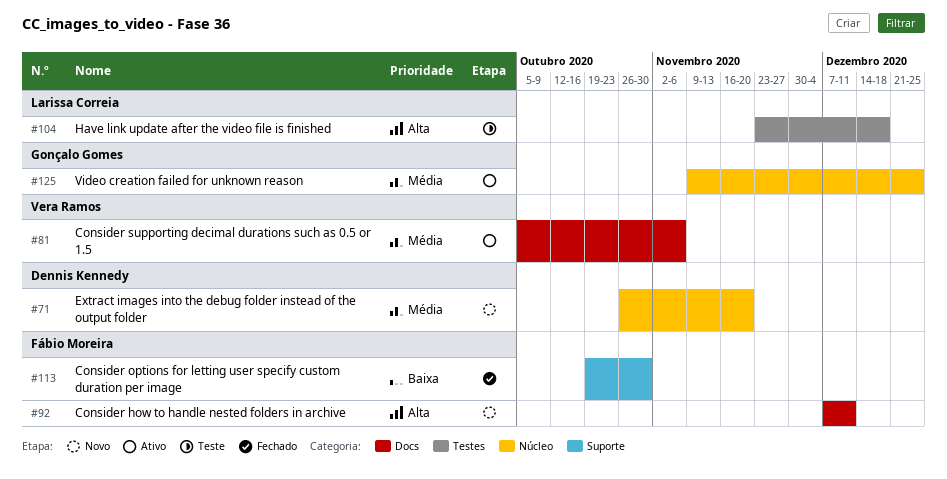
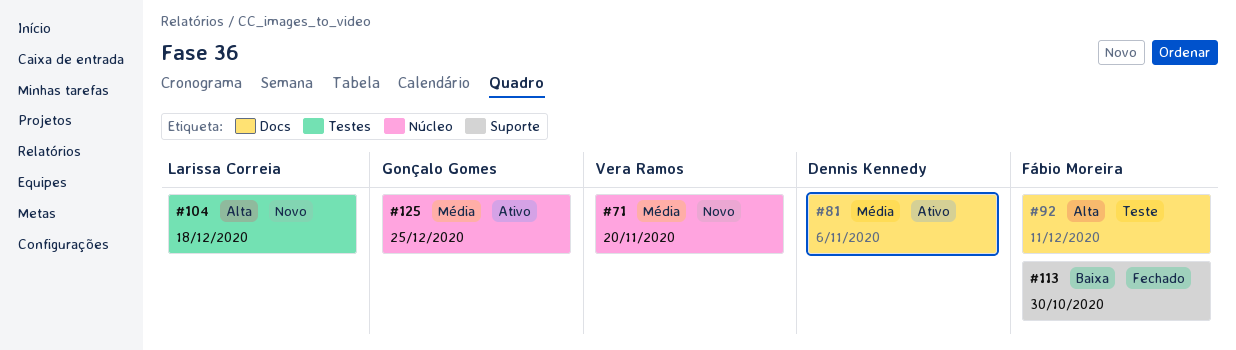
#71, owner: Dennis Kennedy -> Vera Ramos
#81, owner: Vera Ramos -> Dennis Kennedy
#92, status: Novo -> Teste
#104, status: Teste -> Novo

